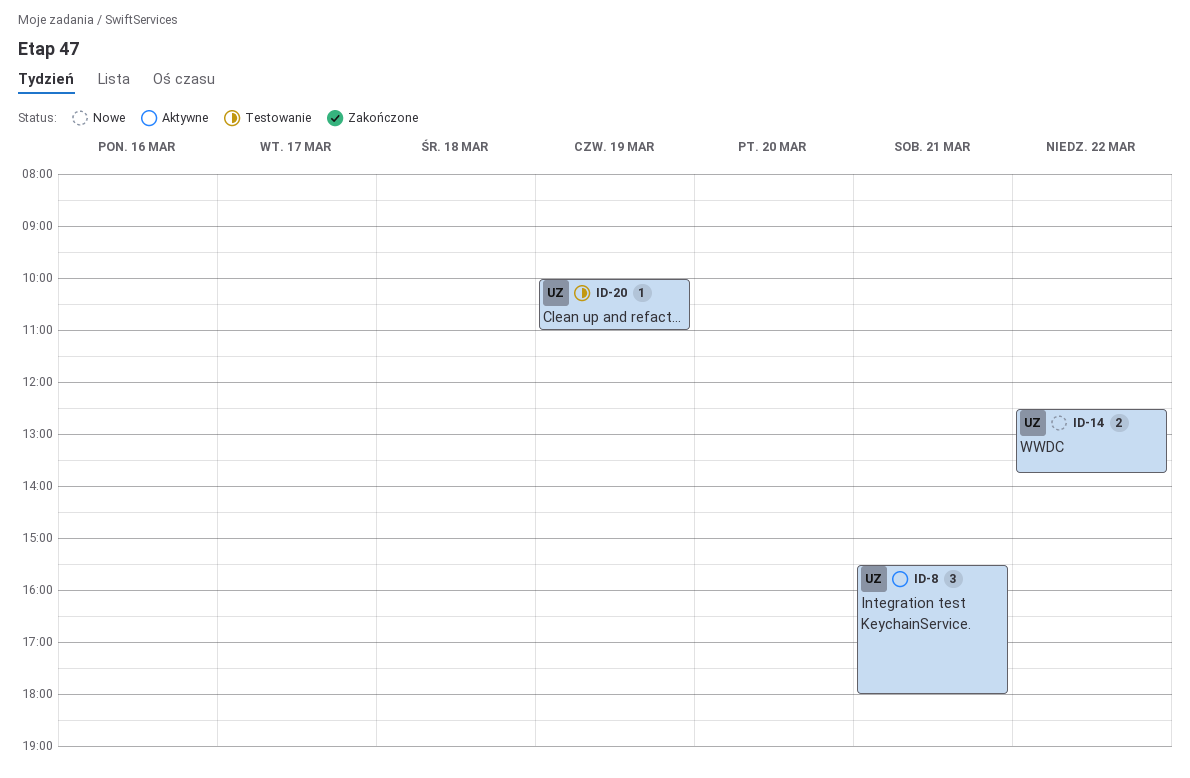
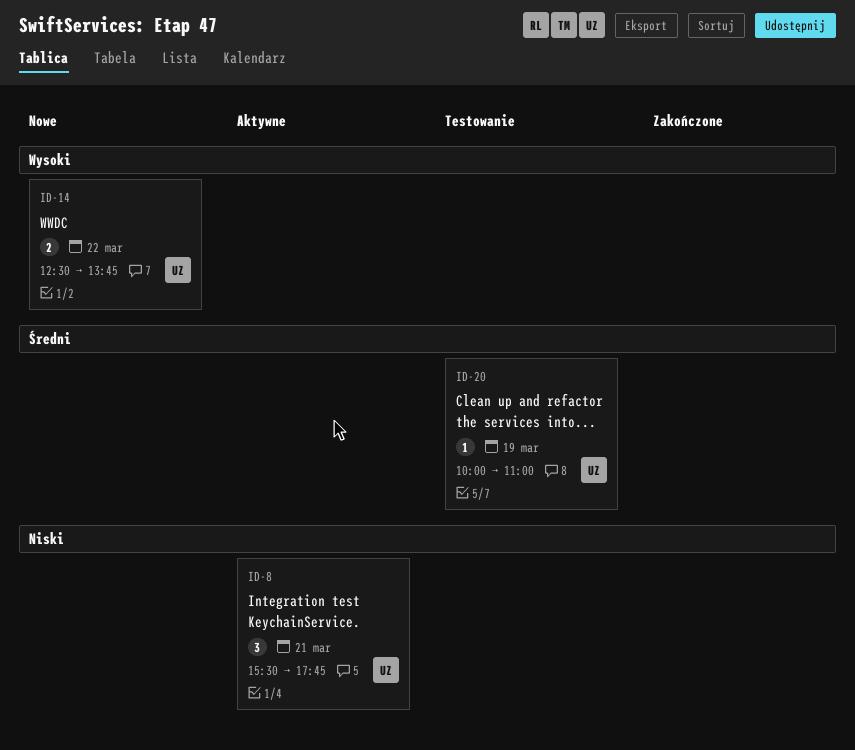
ID-8, ends: 18:00 -> 17:45

